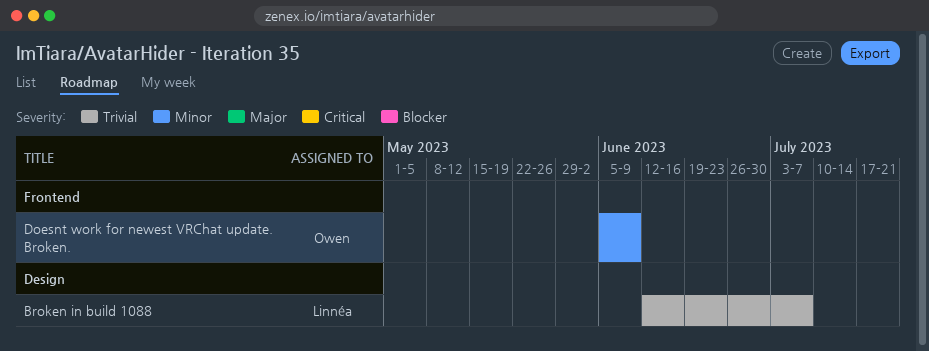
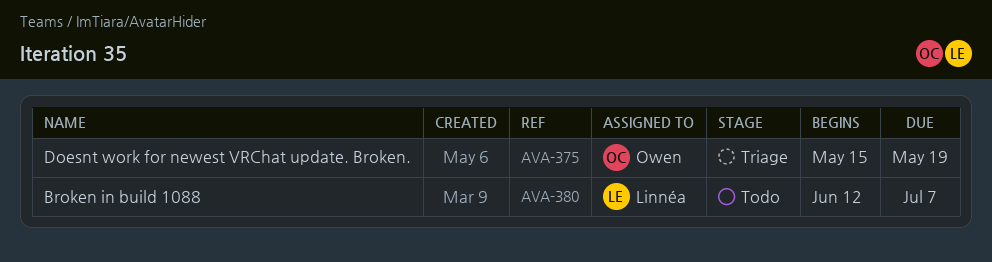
Doesnt work for newest VRChat update. Broken., start: Jun 5 -> May 15
Doesnt work for newest VRChat update. Broken., due: Jun 9 -> May 19

